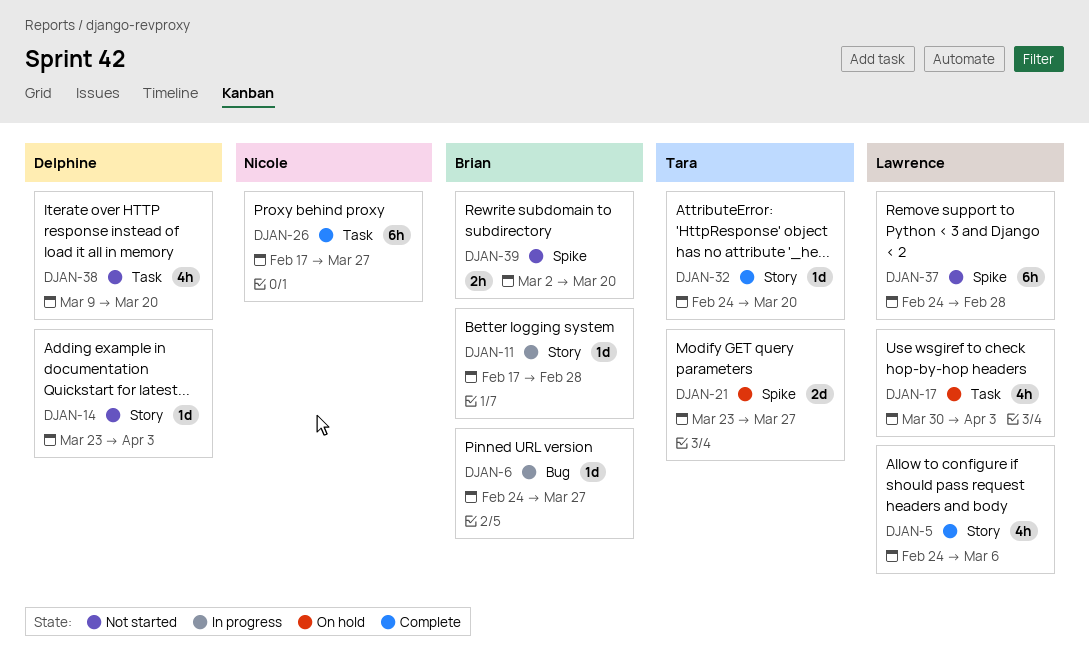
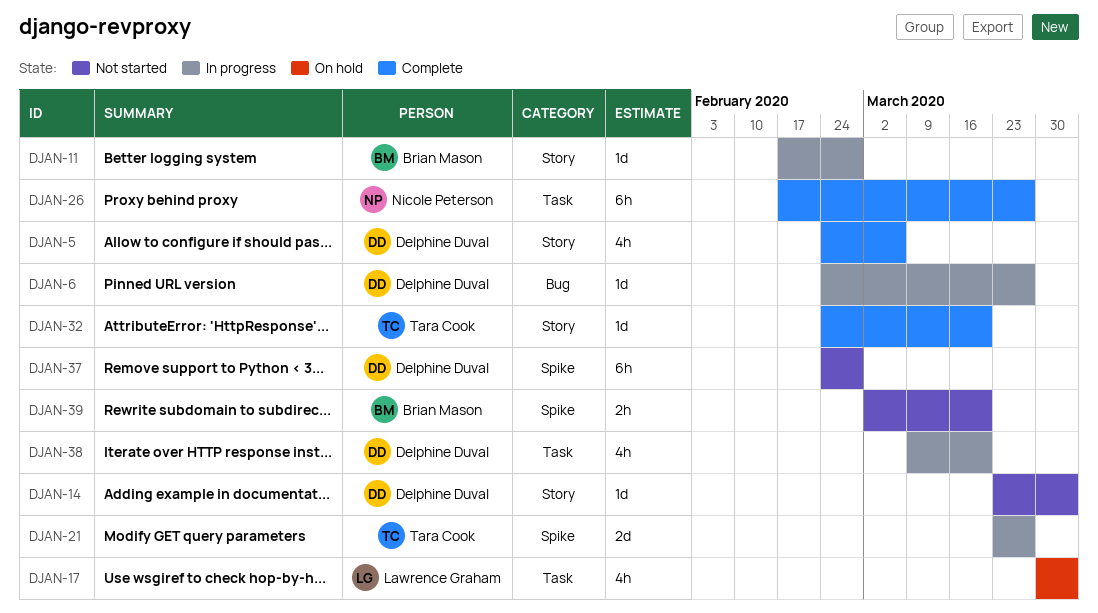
DJAN-5, owner: Lawrence Graham -> Delphine Duval
DJAN-6, owner: Brian Mason -> Delphine Duval
DJAN-21, status: On hold -> In progress
DJAN-37, owner: Lawrence Graham -> Delphine Duval
DJAN-38, status: Not started -> In progress

